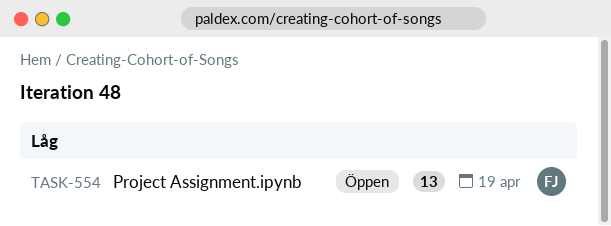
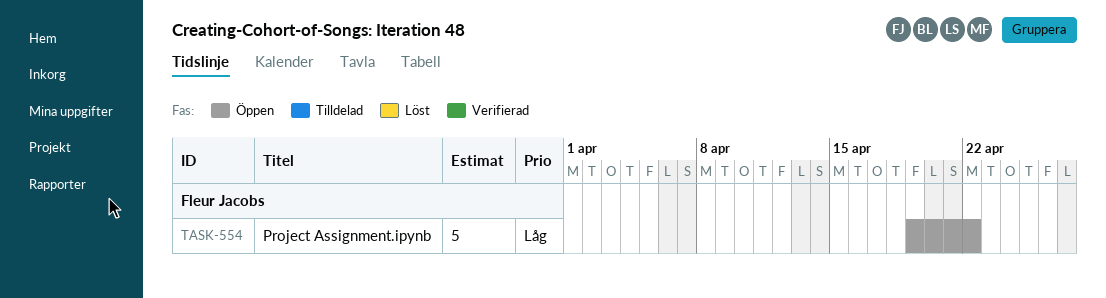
TASK-554, estimate: 13 -> 5
TASK-554, due: Apr 19 -> Apr 22

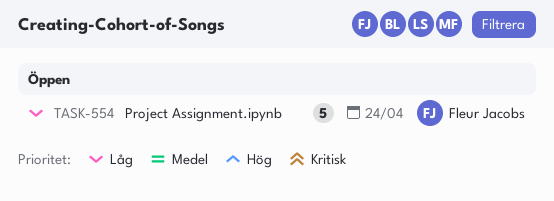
TASK-554, due: Apr 22 -> Apr 24

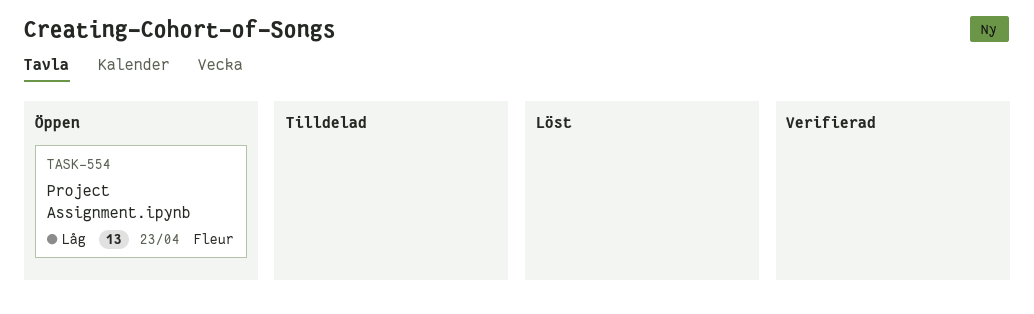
TASK-554, estimate: 5 -> 13
TASK-554, due: Apr 24 -> Apr 23

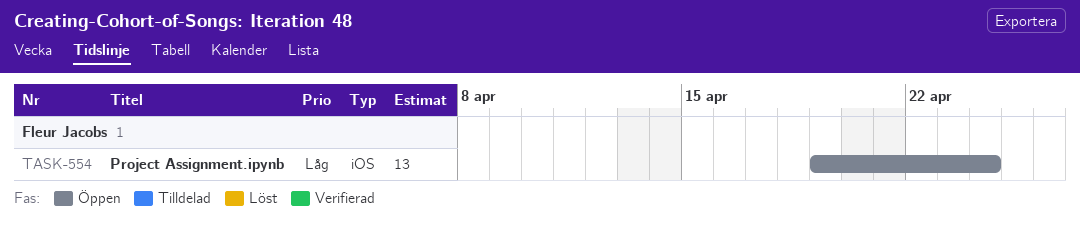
TASK-554, due: Apr 23 -> Apr 24

